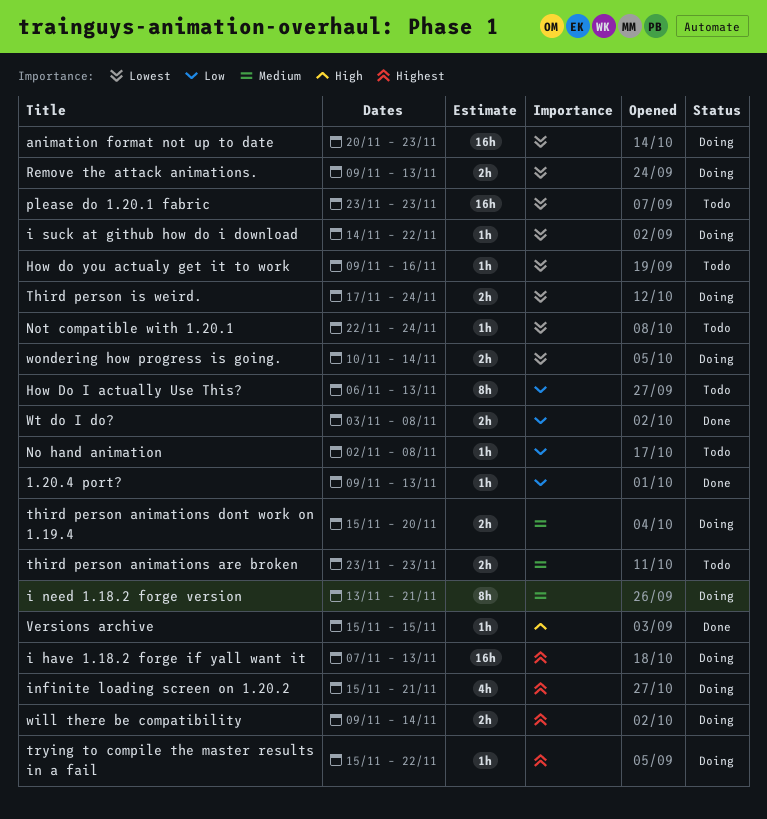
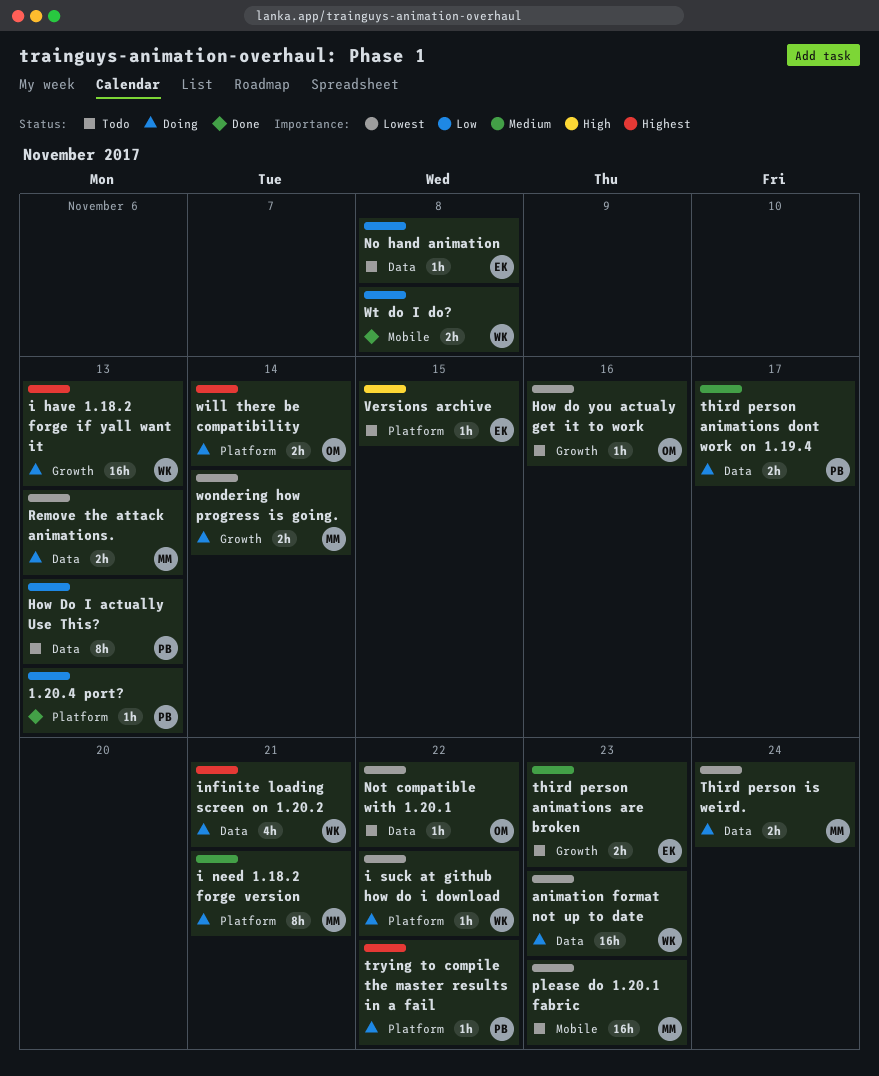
Not compatible with 1.20.1, due: Nov 24 -> Nov 22
third person animations dont work on 1.19.4, due: Nov 20 -> Nov 17
Versions archive, status: Done -> Todo

